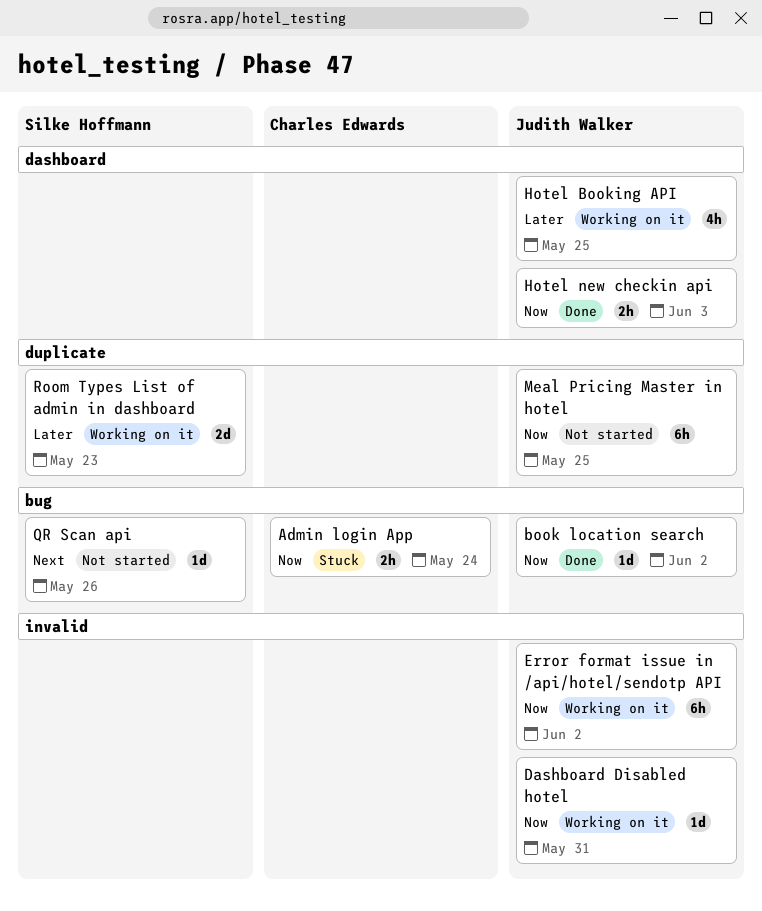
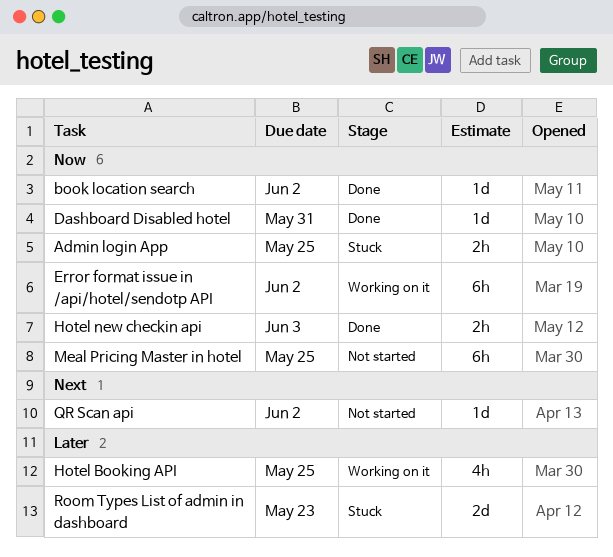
Admin login App, due: May 24 -> May 25
Dashboard Disabled hotel, status: Working on it -> Done
QR Scan api, due: May 26 -> Jun 2
Room Types List of admin in dashboard, status: Working on it -> Stuck

